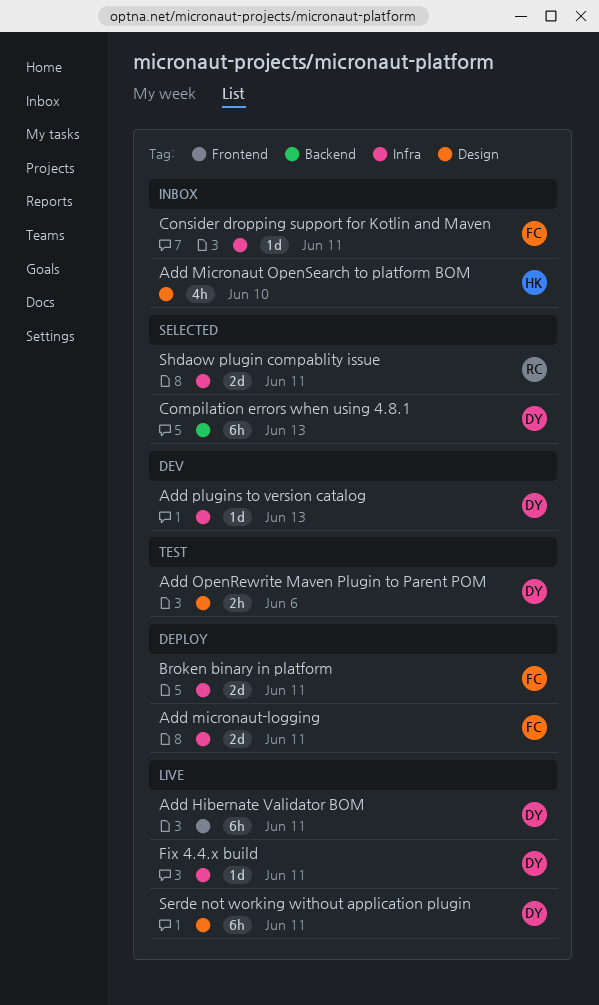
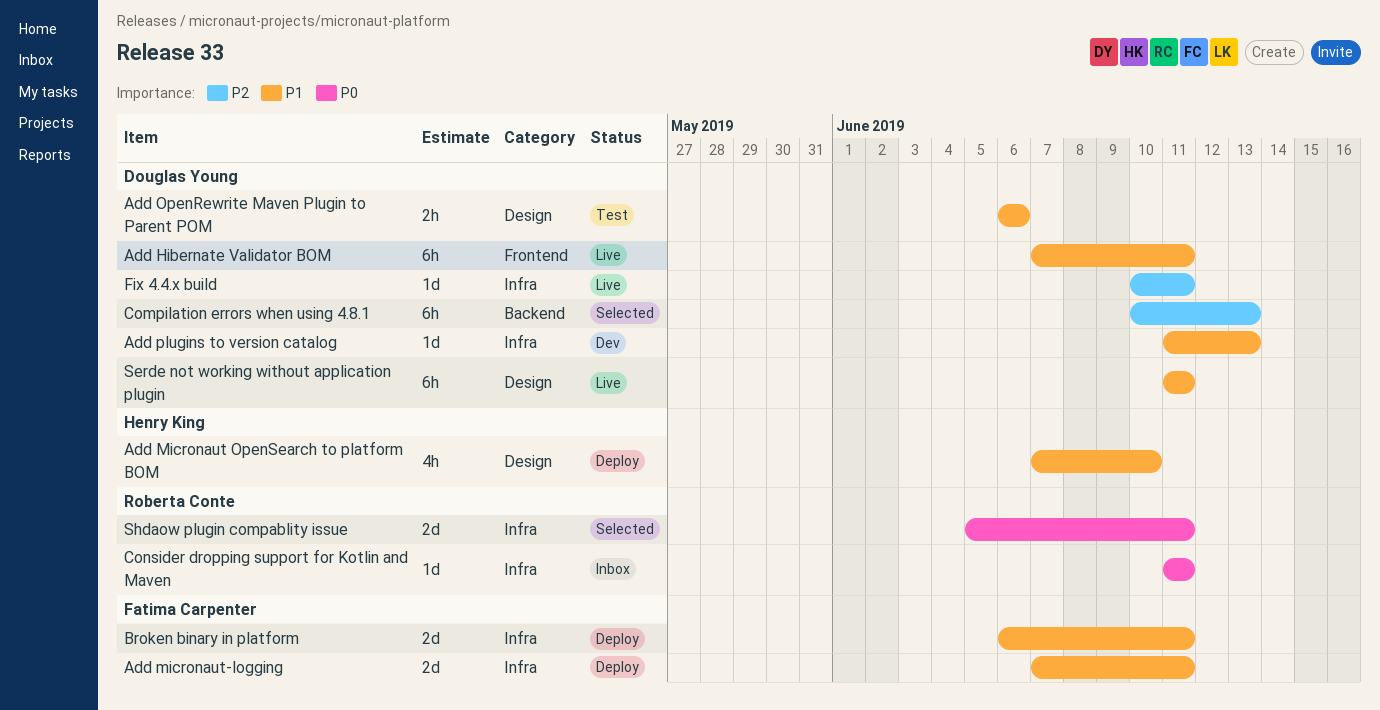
Add Micronaut OpenSearch to platform BOM, status: Inbox -> Deploy
Consider dropping support for Kotlin and Maven, owner: Fatima Carpenter -> Roberta Conte

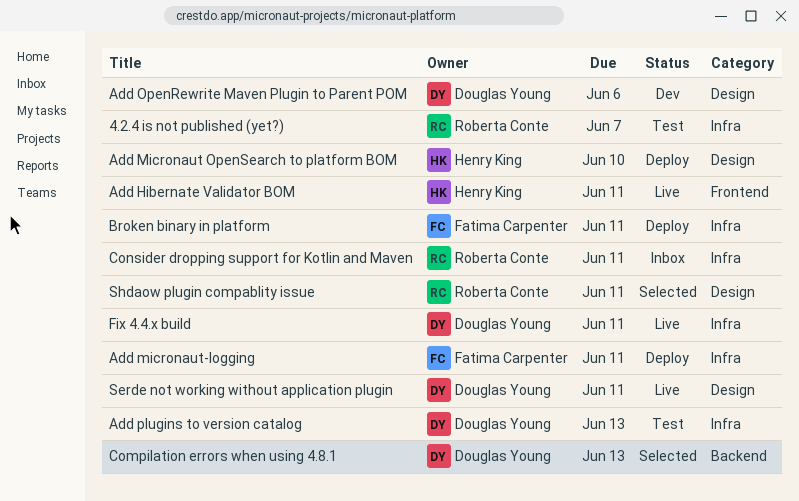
4.2.4 is not published (yet?): none -> present
Add Hibernate Validator BOM, owner: Douglas Young -> Henry King
Add OpenRewrite Maven Plugin to Parent POM, status: Test -> Dev
Add plugins to version catalog, status: Dev -> Test
Shdaow plugin compablity issue, label: Infra -> Design

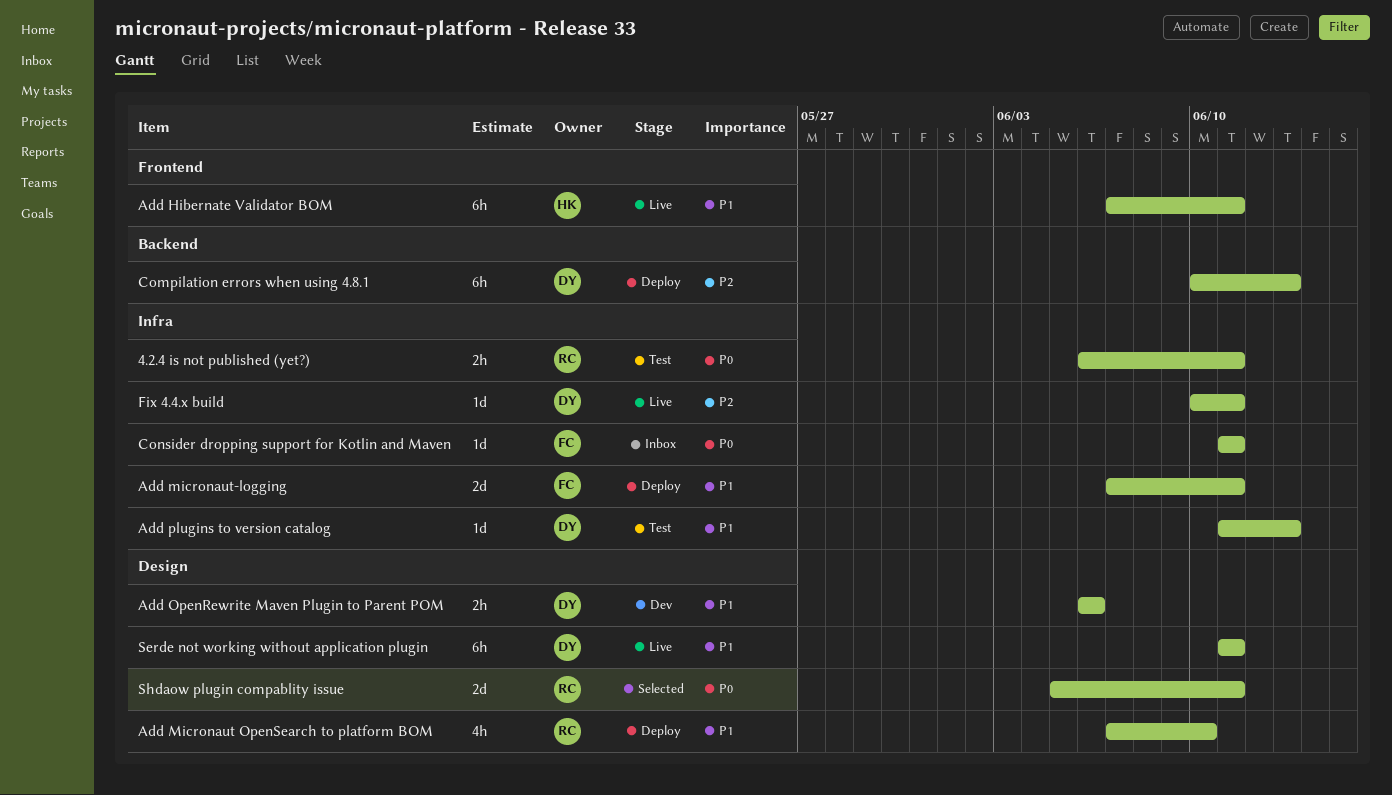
4.2.4 is not published (yet?), due: Jun 7 -> Jun 11
Add Micronaut OpenSearch to platform BOM, owner: Henry King -> Roberta Conte
Broken binary in platform: present -> none
Compilation errors when using 4.8.1, status: Selected -> Deploy
Consider dropping support for Kotlin and Maven, owner: Roberta Conte -> Fatima Carpenter

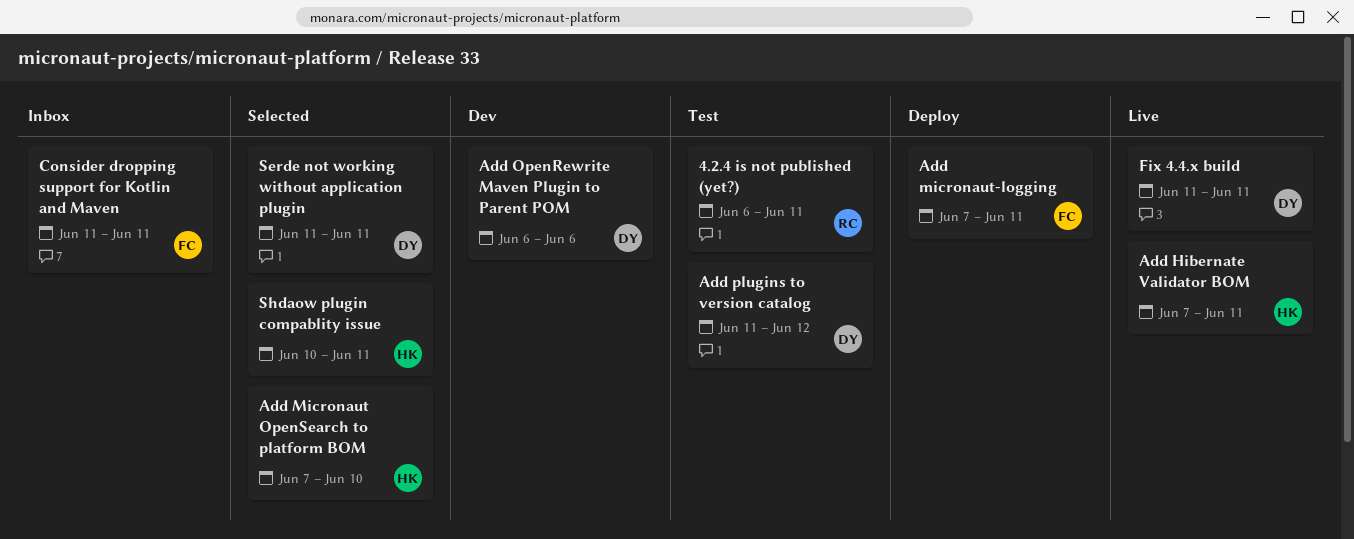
Add Micronaut OpenSearch to platform BOM, status: Deploy -> Selected
Add Micronaut OpenSearch to platform BOM, owner: RC -> HK
Add plugins to version catalog, due: Jun 13 -> Jun 12
Compilation errors when using 4.8.1: present -> none
Fix 4.4.x build, start: Jun 10 -> Jun 11
Serde not working without application plugin, status: Live -> Selected
Shdaow plugin compablity issue, owner: RC -> HK
Shdaow plugin compablity issue, start: Jun 5 -> Jun 10

